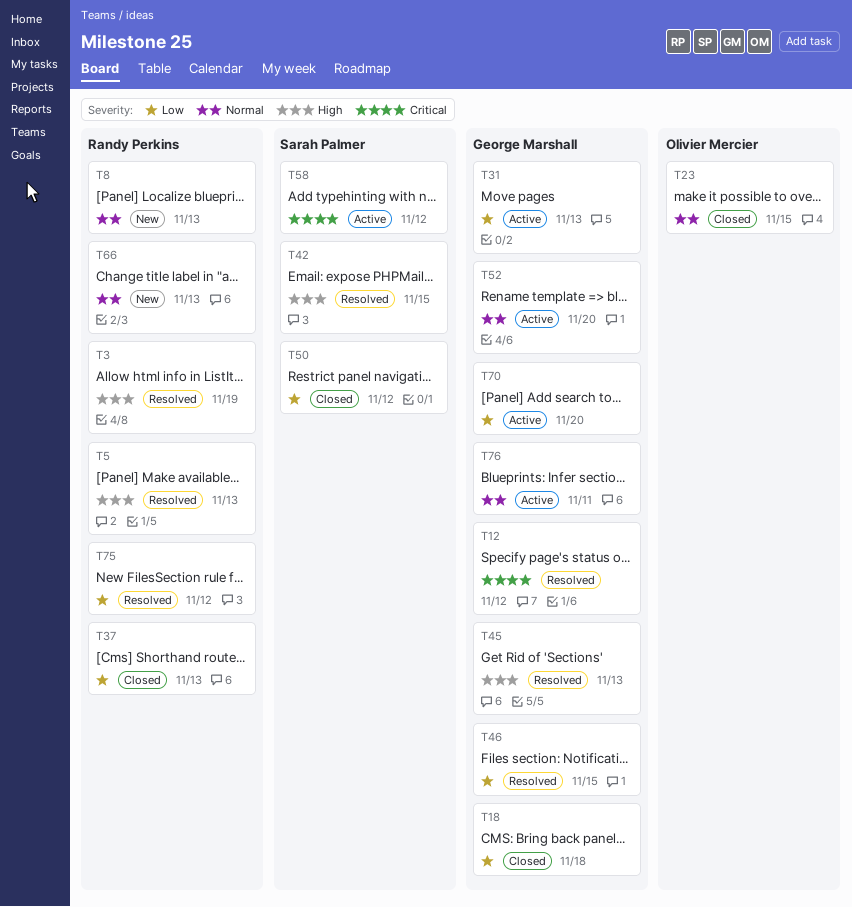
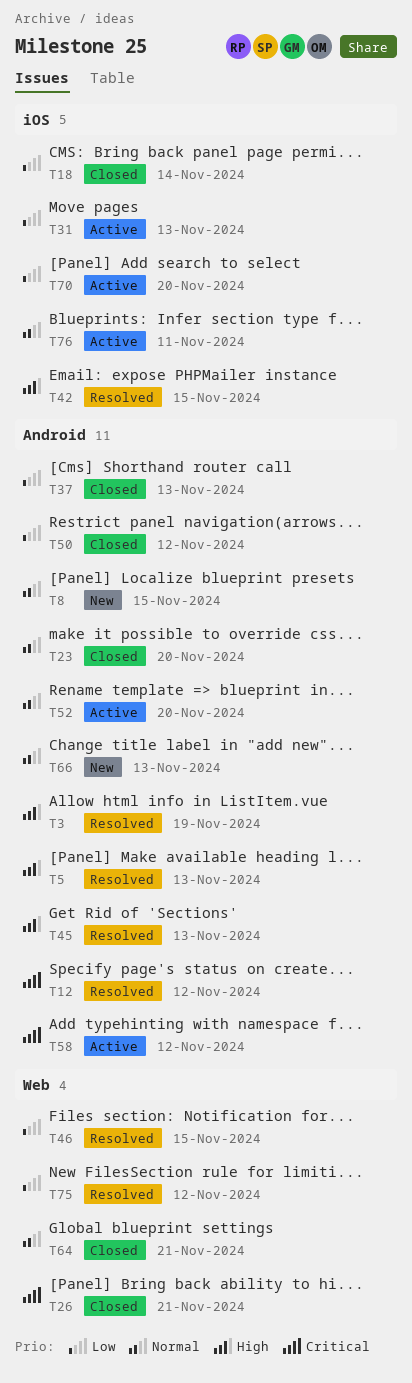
T8, due: Nov 13 -> Nov 15
T18, due: Nov 18 -> Nov 14
T23, due: Nov 15 -> Nov 20
T26: none -> present
T64: none -> present

